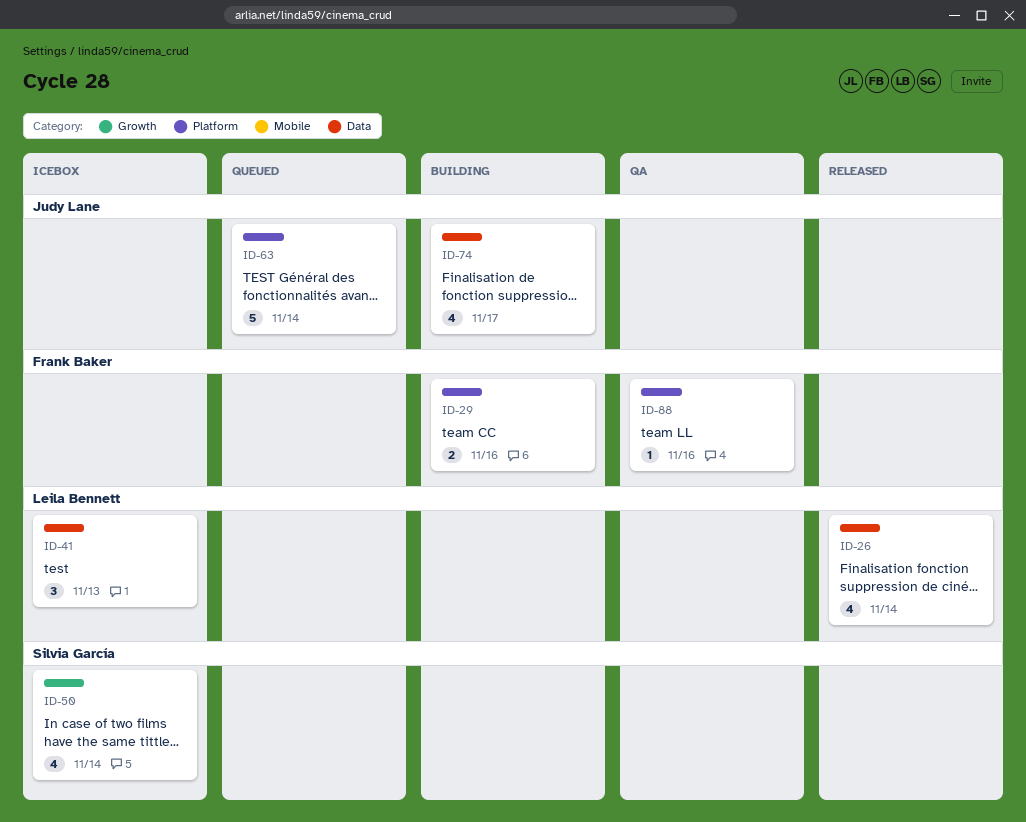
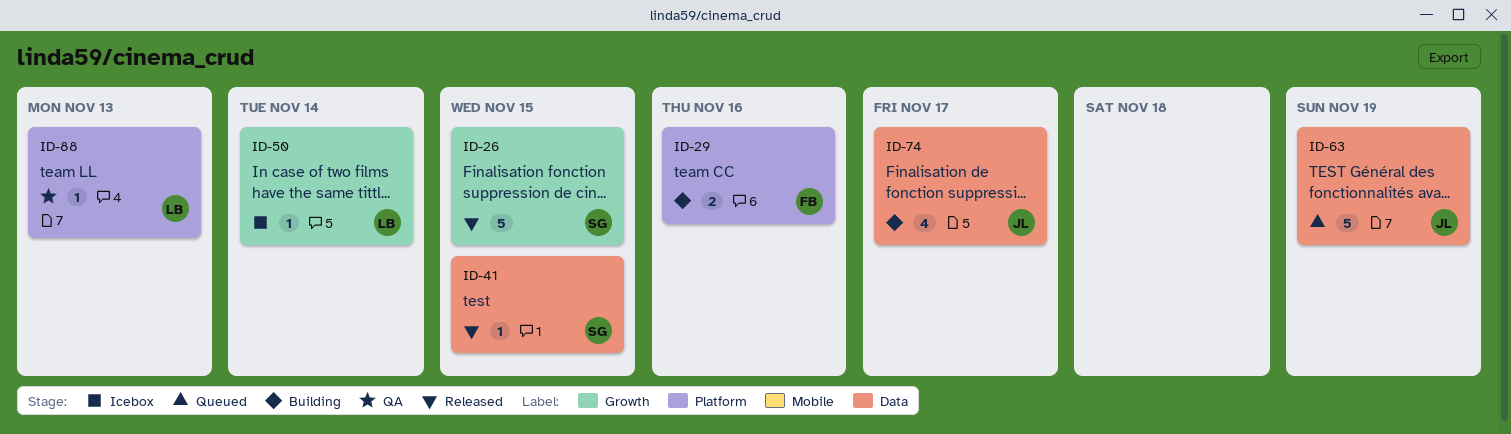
ID-26, owner: Leila Bennett -> Silvia García
ID-26, label: Data -> Growth
ID-26, estimate: 4 -> 5
ID-26, due: Nov 14 -> Nov 15
ID-41, status: Icebox -> Released
ID-41, owner: Leila Bennett -> Silvia García
ID-41, estimate: 3 -> 1
ID-41, due: Nov 13 -> Nov 15
ID-50, owner: Silvia García -> Leila Bennett
ID-50, estimate: 4 -> 1
ID-63, label: Platform -> Data
ID-63, due: Nov 14 -> Nov 19
ID-88, owner: Frank Baker -> Leila Bennett
ID-88, due: Nov 16 -> Nov 13

